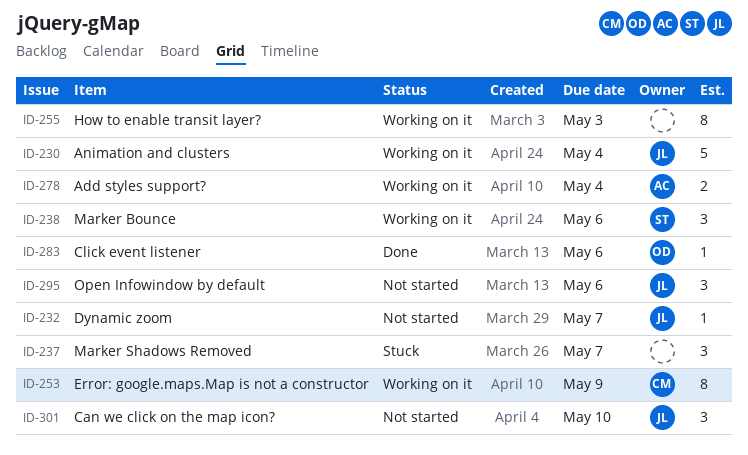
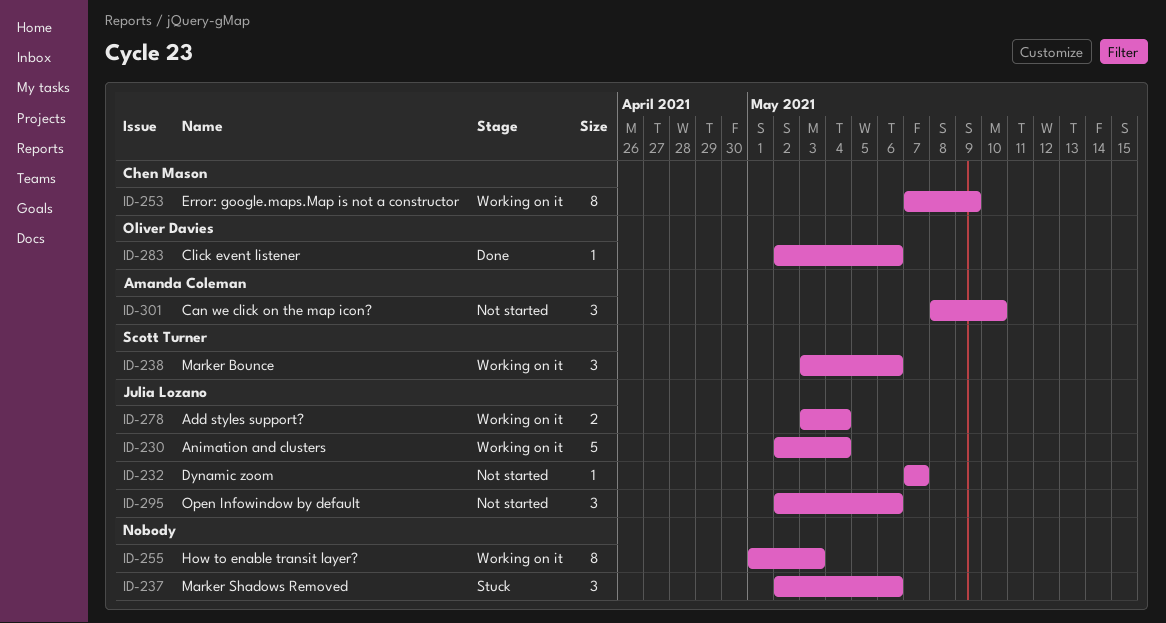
ID-237, due: May 7 -> May 6
ID-278, owner: Amanda Coleman -> Julia Lozano
ID-301, owner: Julia Lozano -> Amanda Coleman

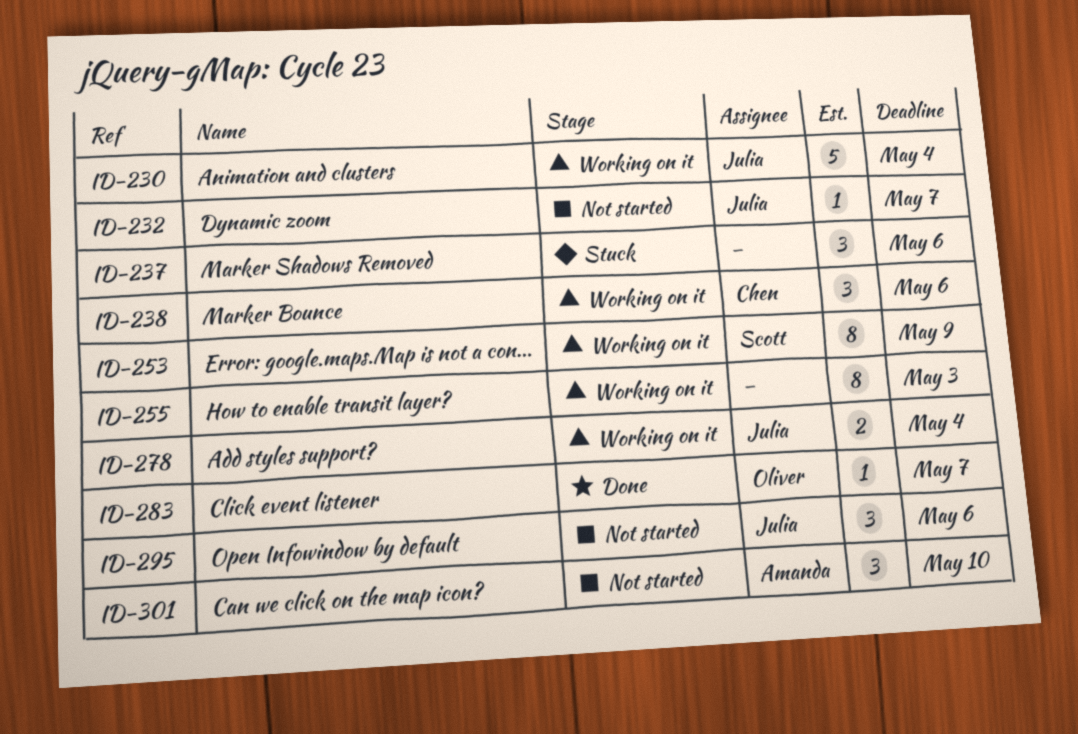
ID-238, owner: Scott Turner -> Chen Mason
ID-253, owner: Chen Mason -> Scott Turner
ID-283, due: May 6 -> May 7

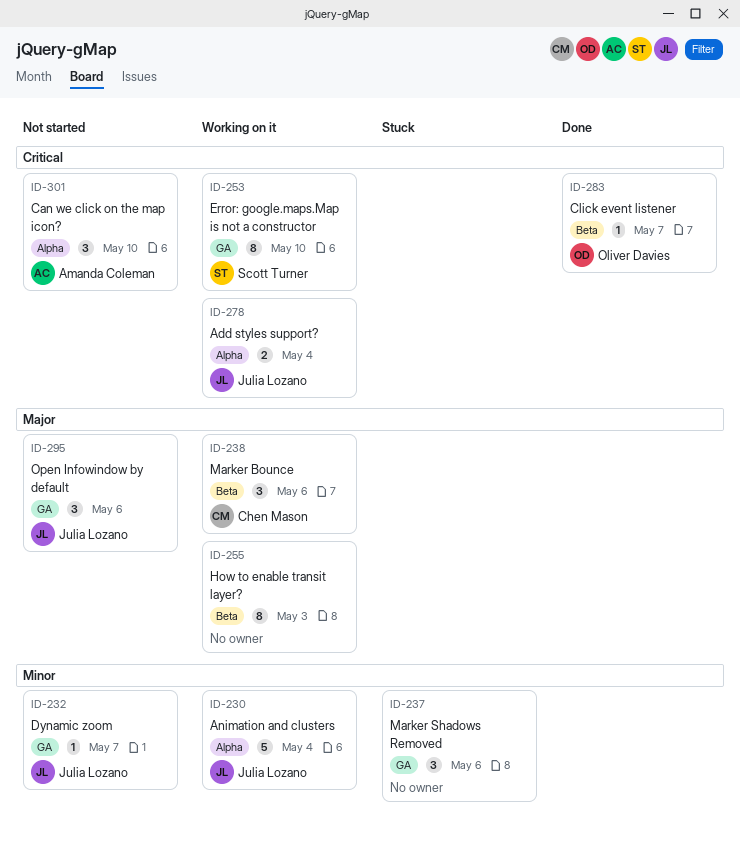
ID-253, due: May 9 -> May 10

